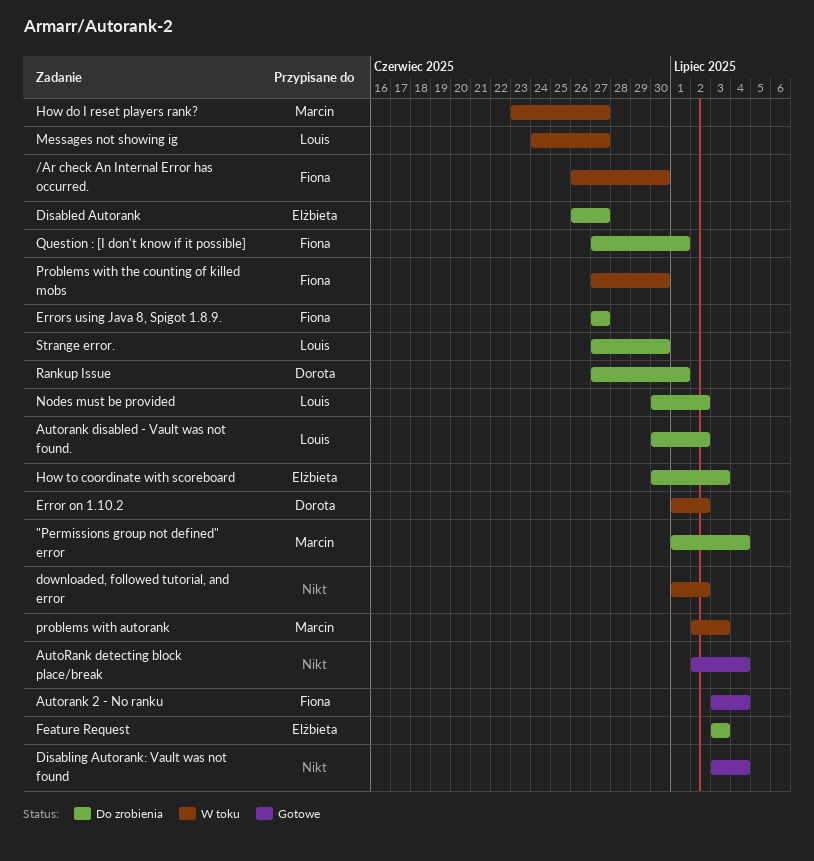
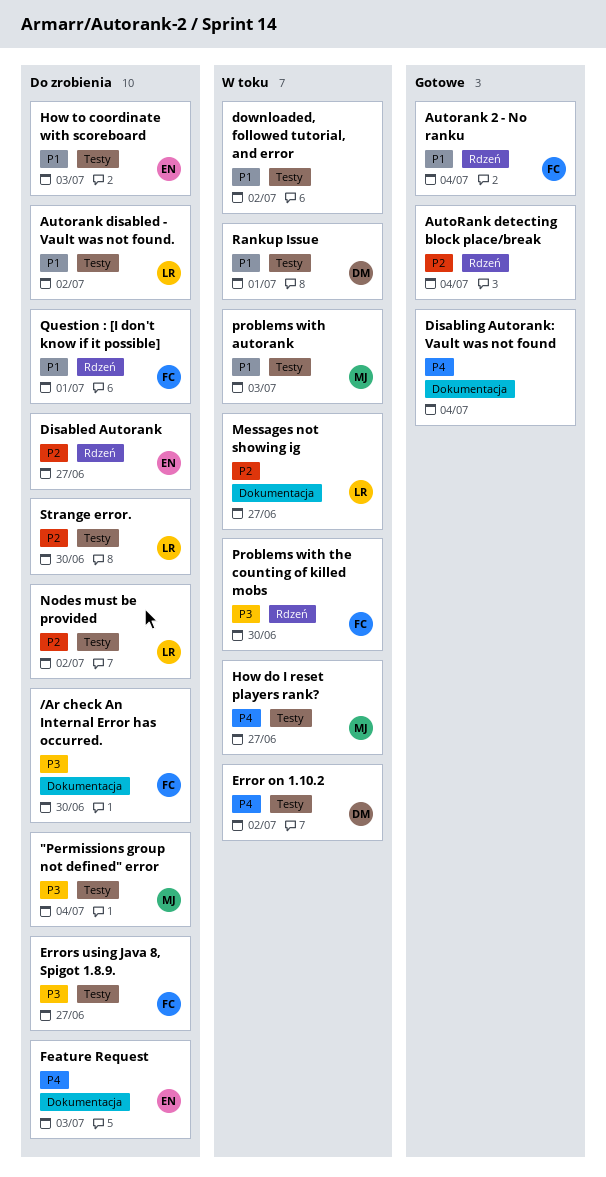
/Ar check An Internal Error has occurred., status: W toku -> Do zrobienia
Rankup Issue, status: Do zrobienia -> W toku

